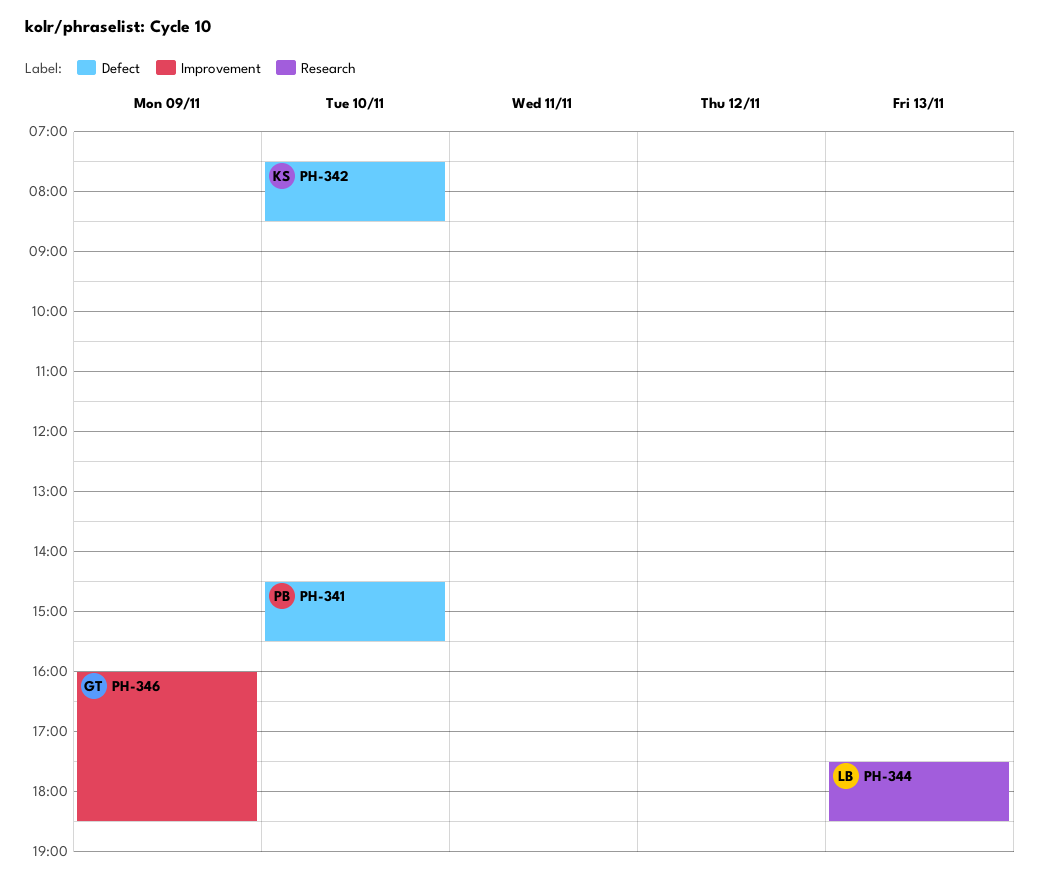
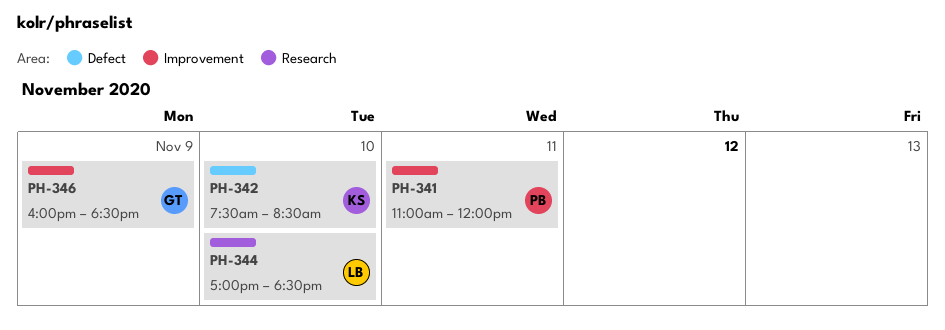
PH-341, label: Defect -> Improvement
PH-341, day: Nov 10 -> Nov 11
PH-341, begins: 14:30 -> 11:00
PH-341, ends: 15:30 -> 12:00
PH-344, day: Nov 13 -> Nov 10
PH-344, begins: 17:30 -> 17:00

